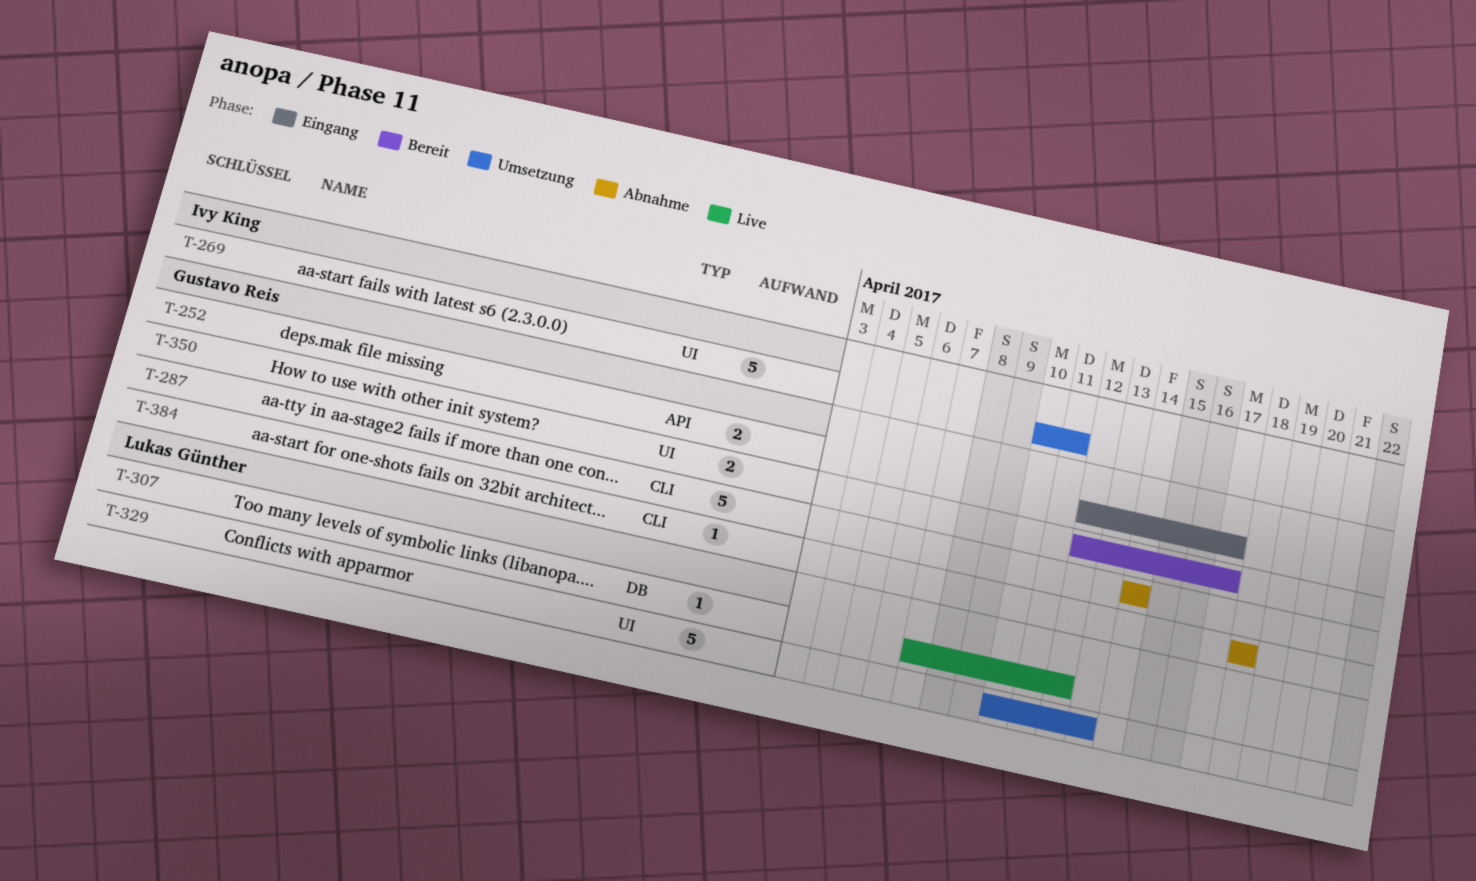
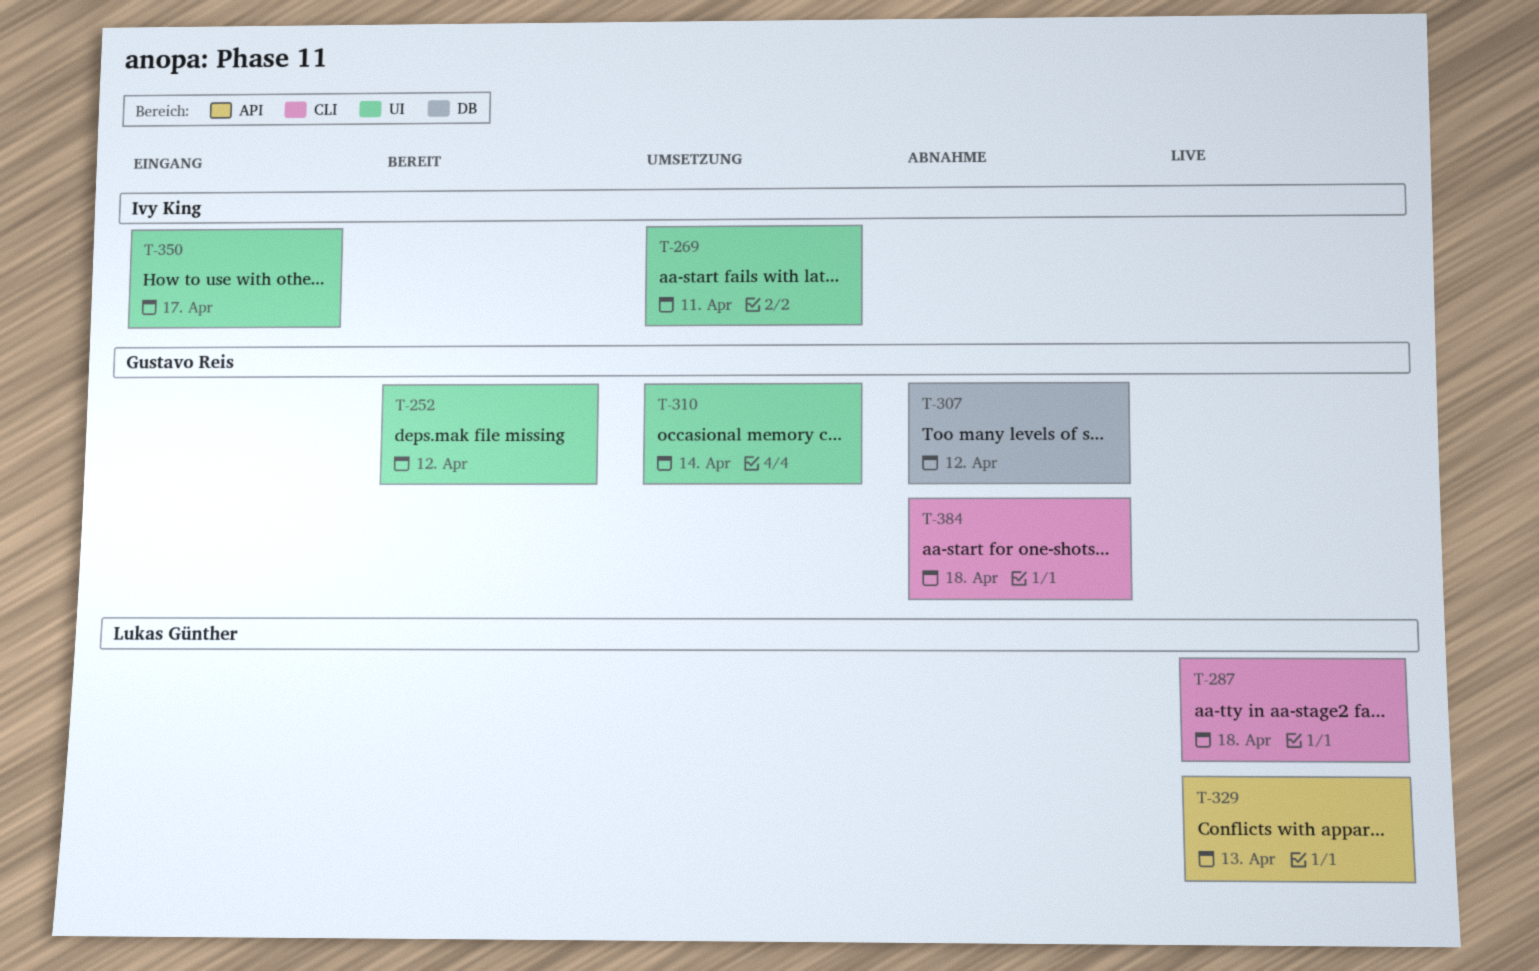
T-252, status: Eingang -> Bereit
T-252, label: API -> UI
T-252, due: Apr 17 -> Apr 12
T-287, status: Abnahme -> Live
T-287, owner: Gustavo Reis -> Lukas Günther
T-287, due: Apr 14 -> Apr 18
T-307, status: Live -> Abnahme
T-307, owner: Lukas Günther -> Gustavo Reis
T-310: none -> present
T-329, status: Umsetzung -> Live
T-329, label: UI -> API
T-350, status: Bereit -> Eingang
T-350, owner: Gustavo Reis -> Ivy King

